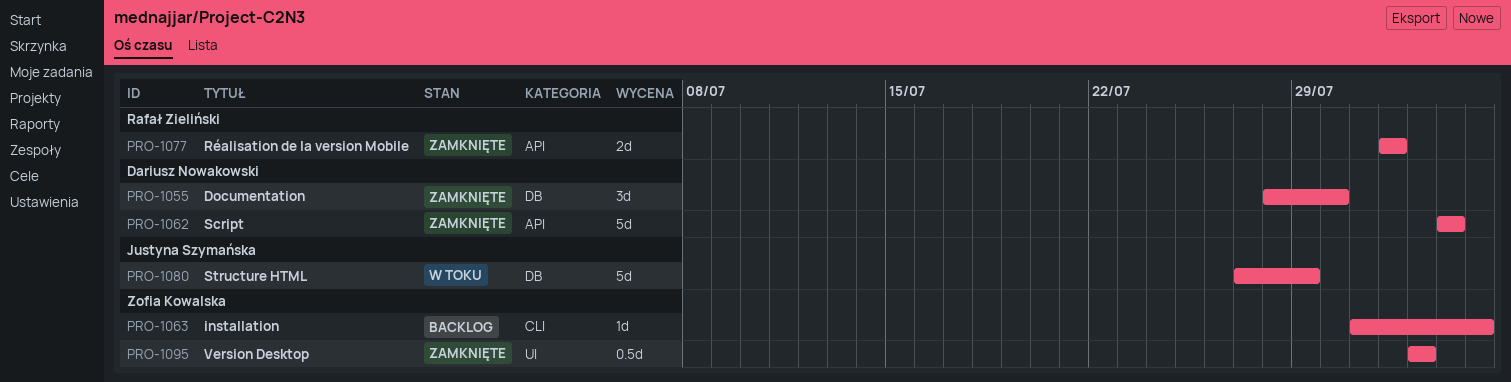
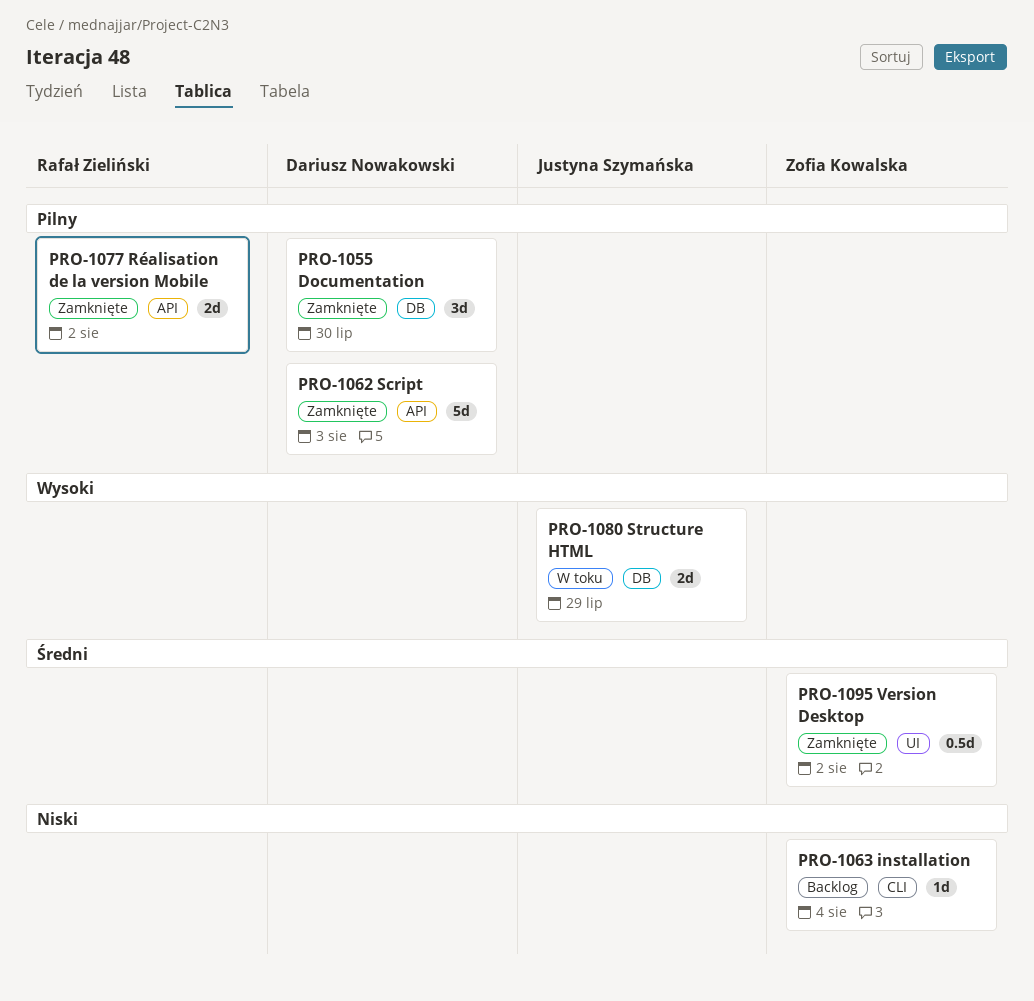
PRO-1077, due: Aug 1 -> Aug 2
PRO-1080, estimate: 5d -> 2d

